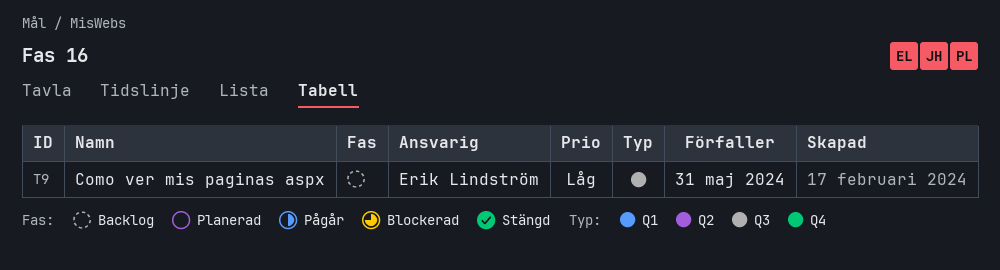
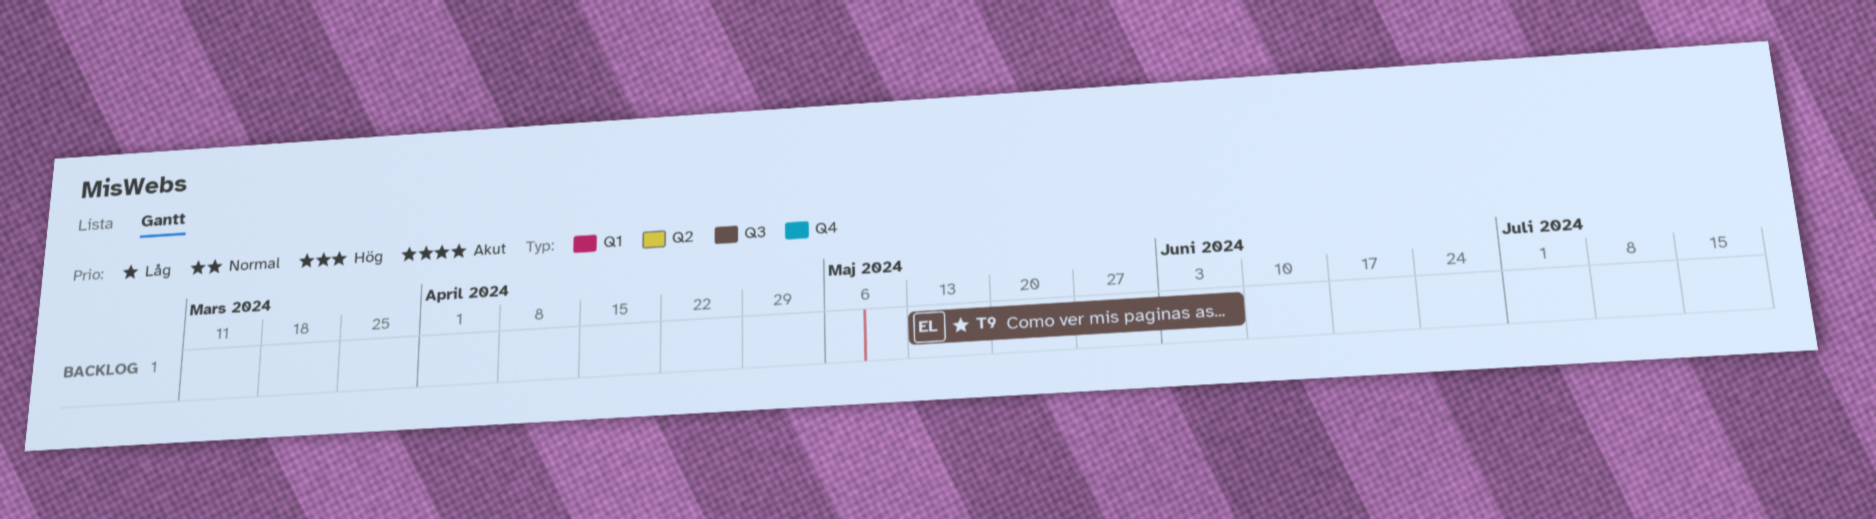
T9, due: May 31 -> Jun 7

